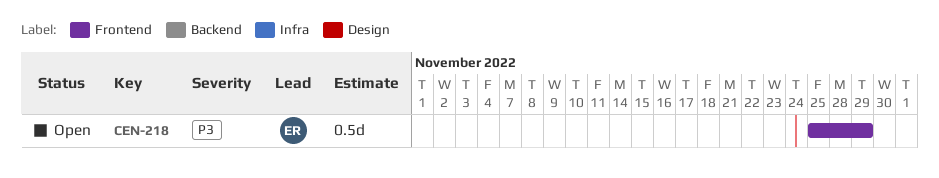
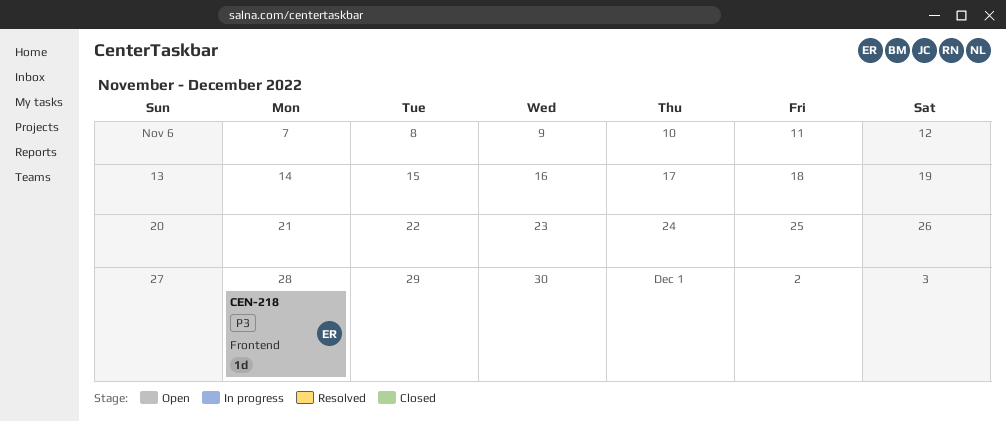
CEN-218, estimate: 0.5d -> 1d
CEN-218, due: Nov 29 -> Nov 28

